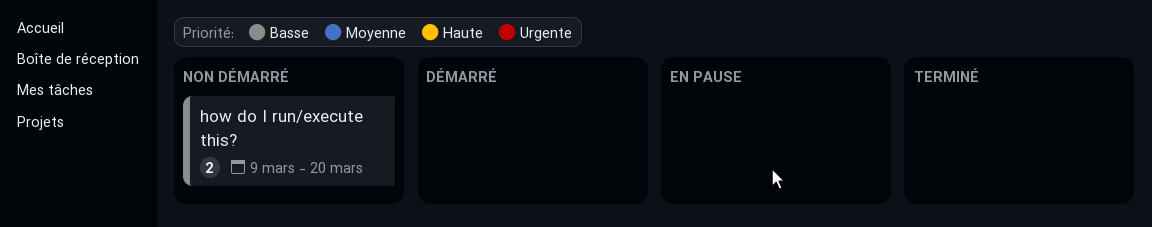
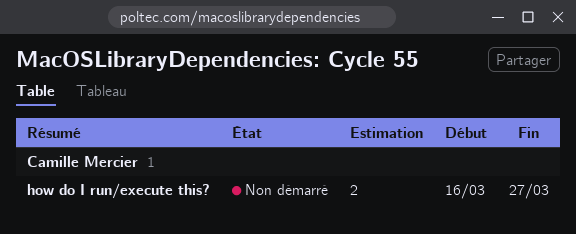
how do I run/execute this?, start: Mar 9 -> Mar 16
how do I run/execute this?, due: Mar 20 -> Mar 27

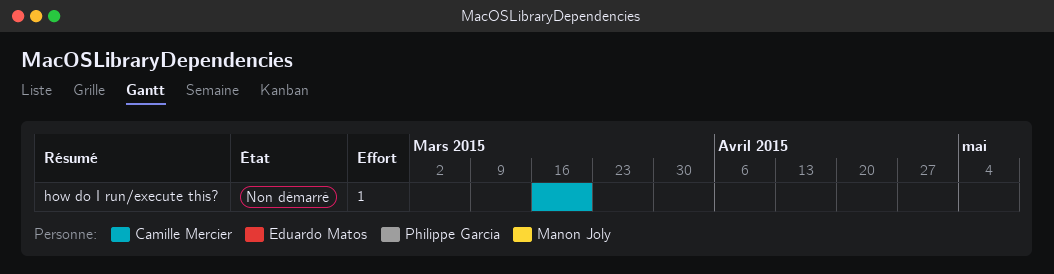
how do I run/execute this?, estimate: 2 -> 1
how do I run/execute this?, due: Mar 27 -> Mar 20

